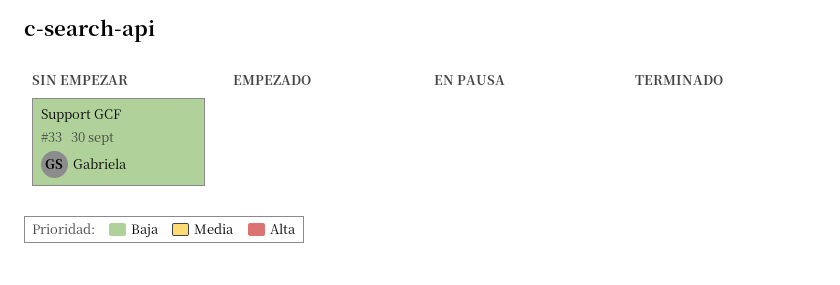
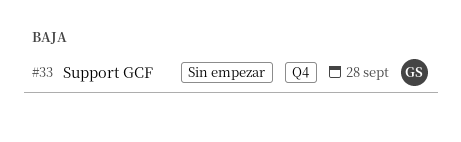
#33, due: Sep 30 -> Sep 28

